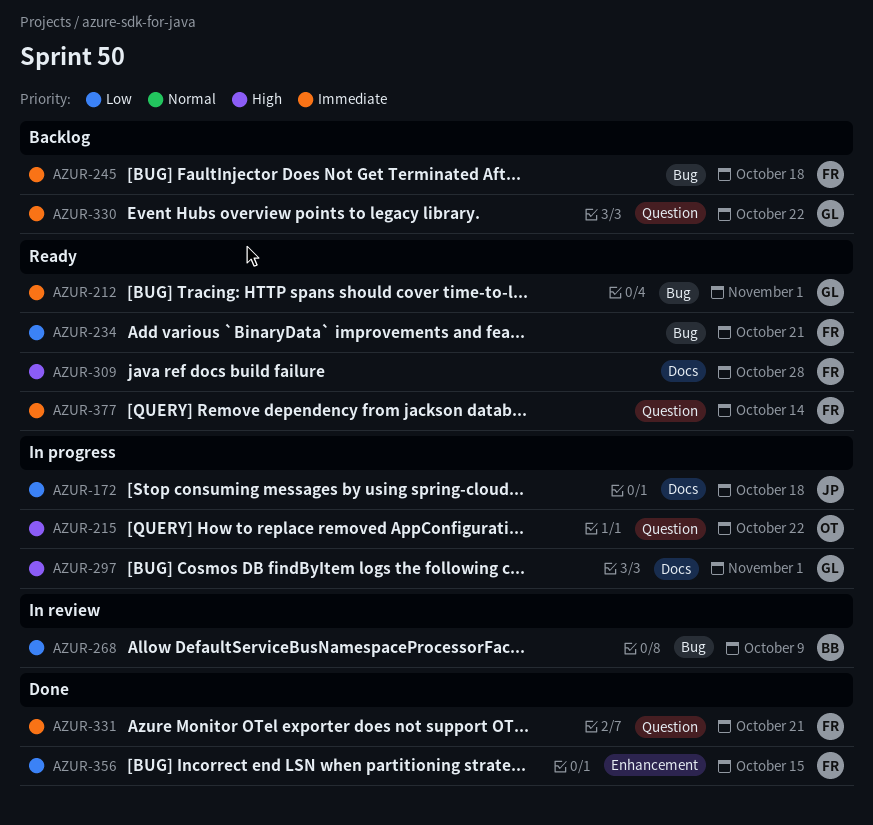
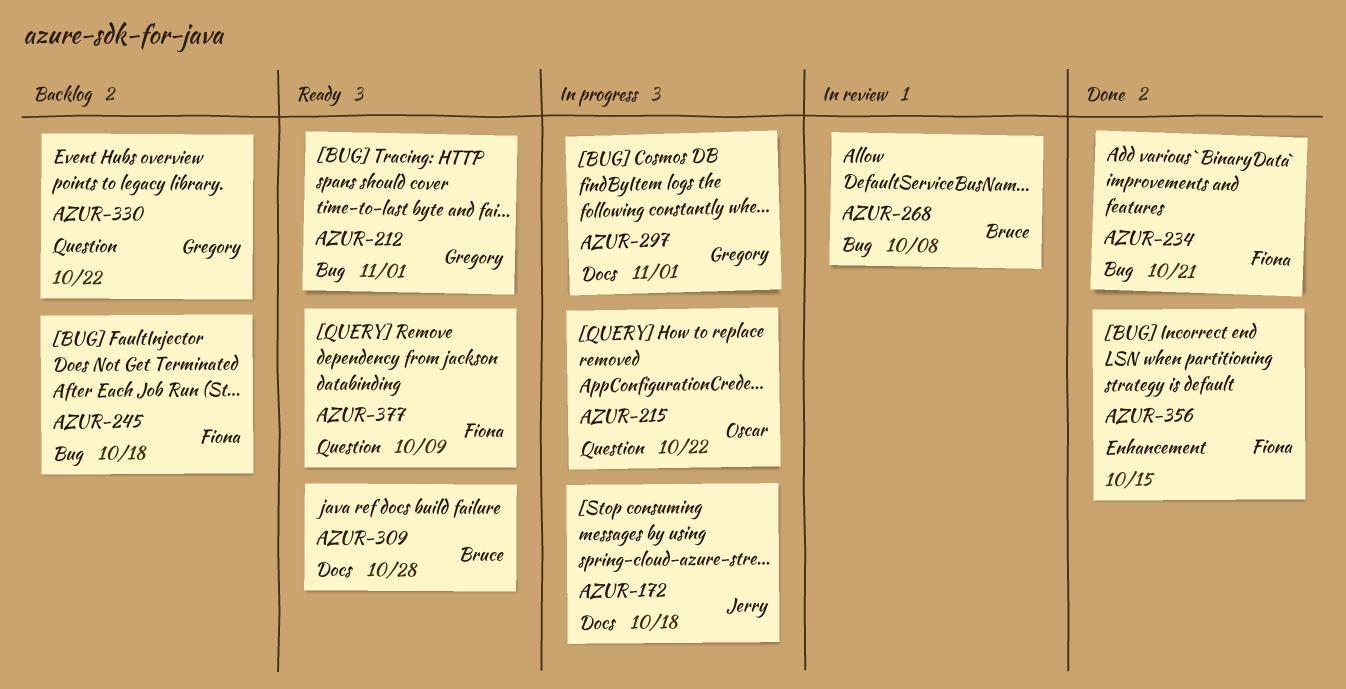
AZUR-234, status: Ready -> Done
AZUR-268, due: Oct 9 -> Oct 8
AZUR-309, owner: Fiona -> Bruce
AZUR-331: present -> none
AZUR-377, due: Oct 14 -> Oct 9

